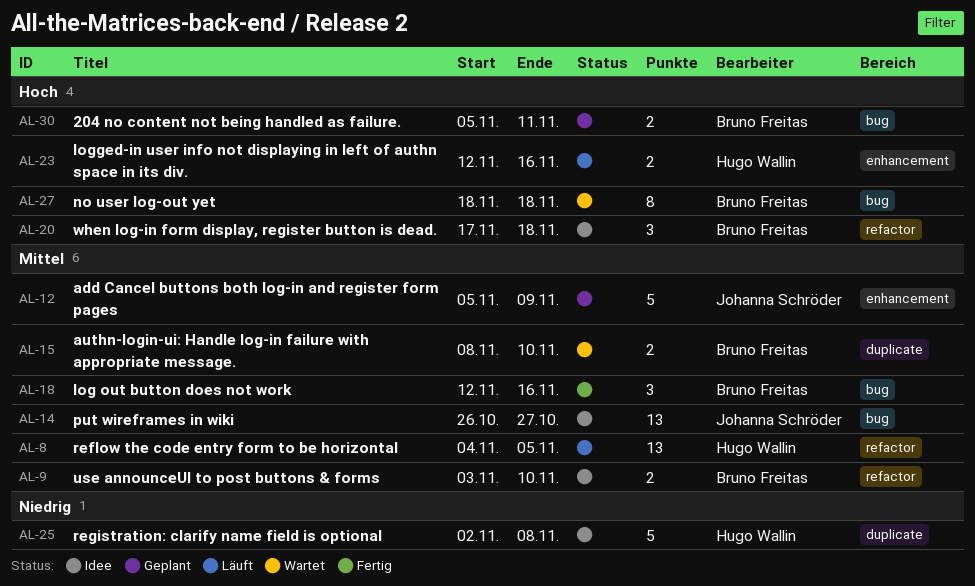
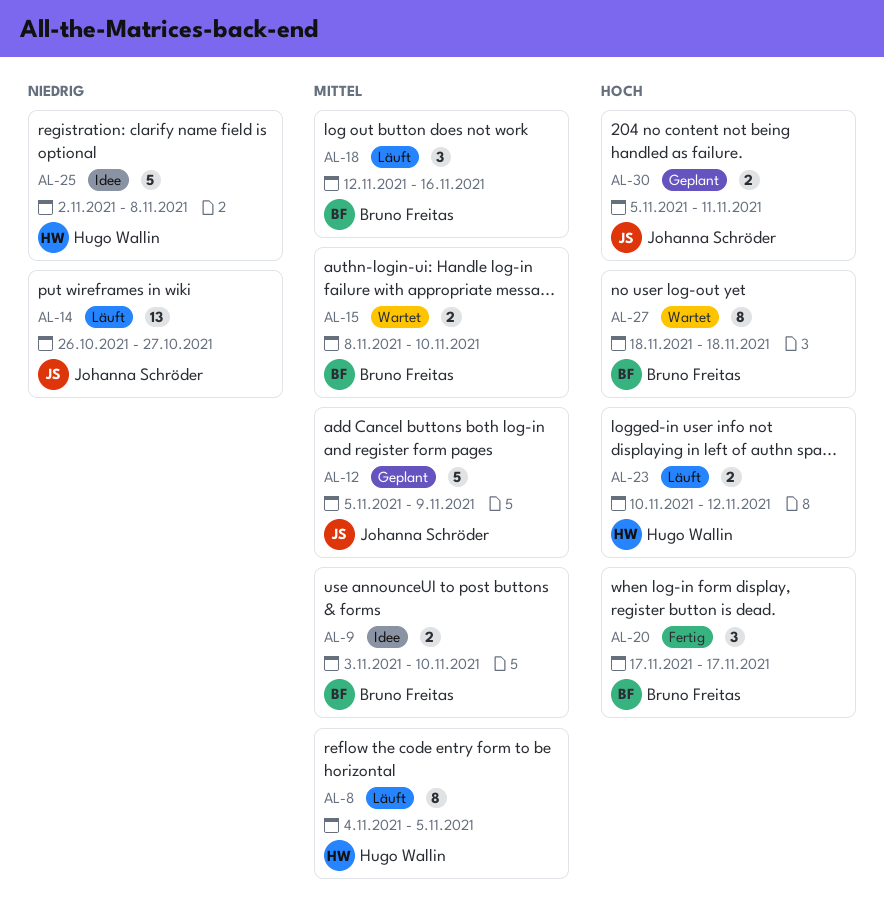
AL-8, estimate: 13 -> 8
AL-14, status: Idee -> Läuft
AL-14, priority: Mittel -> Niedrig
AL-18, status: Fertig -> Läuft
AL-20, status: Idee -> Fertig
AL-20, due: Nov 18 -> Nov 17
AL-23, start: Nov 12 -> Nov 10
AL-23, due: Nov 16 -> Nov 12
AL-30, owner: Bruno Freitas -> Johanna Schröder

